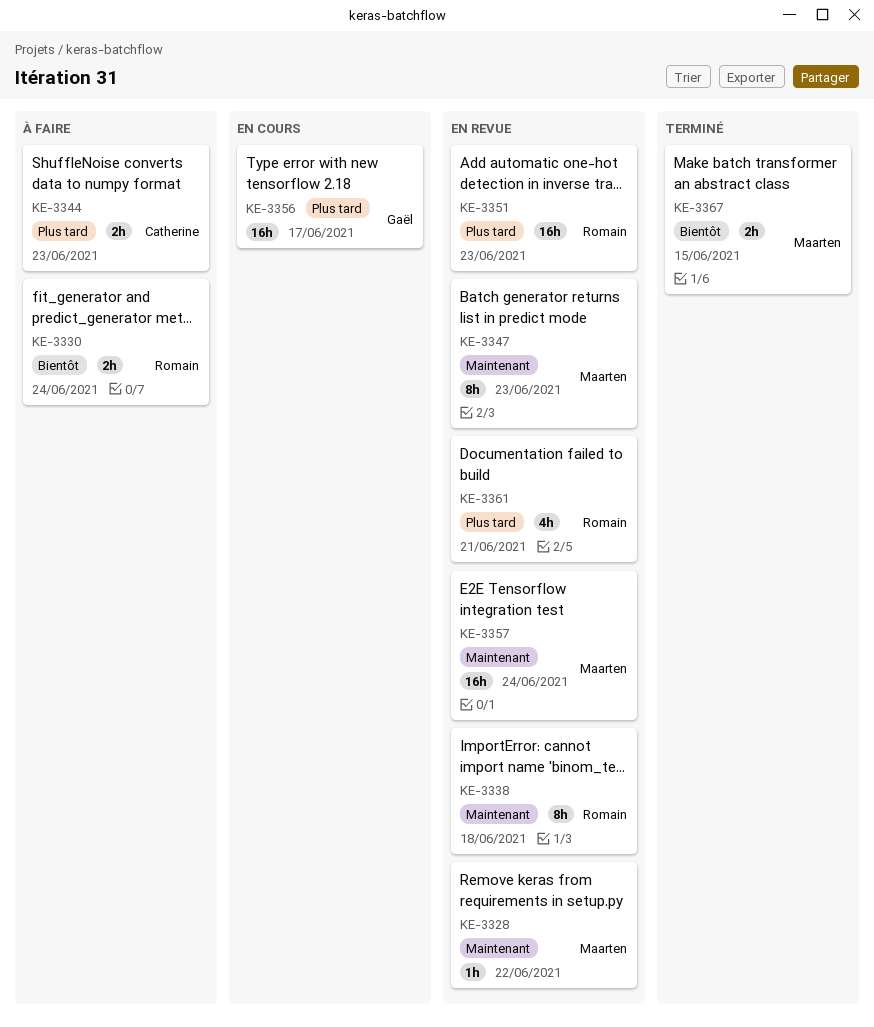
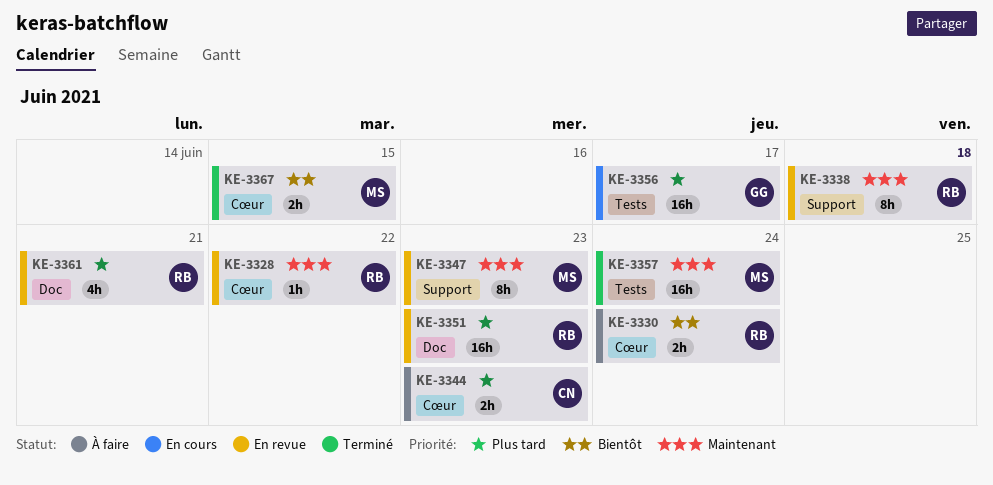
KE-3328, owner: Maarten -> Romain
KE-3357, status: En revue -> Terminé

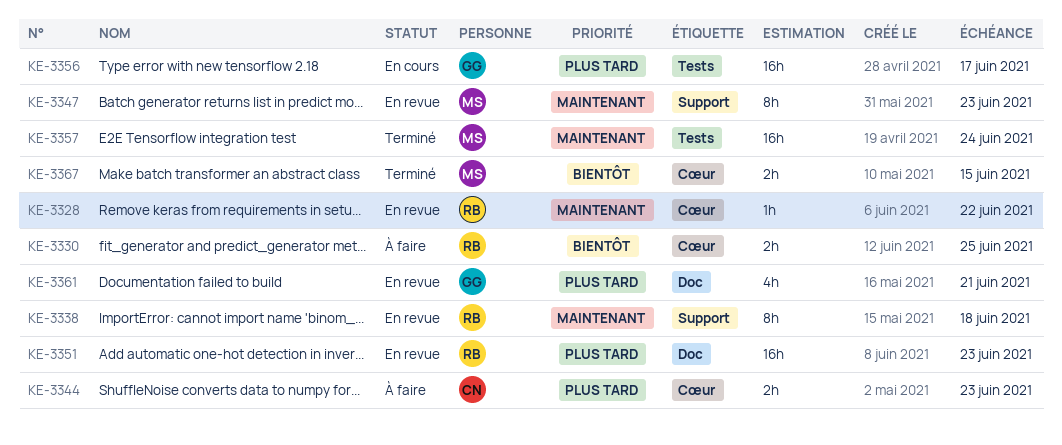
KE-3330, due: Jun 24 -> Jun 25
KE-3361, owner: RB -> GG

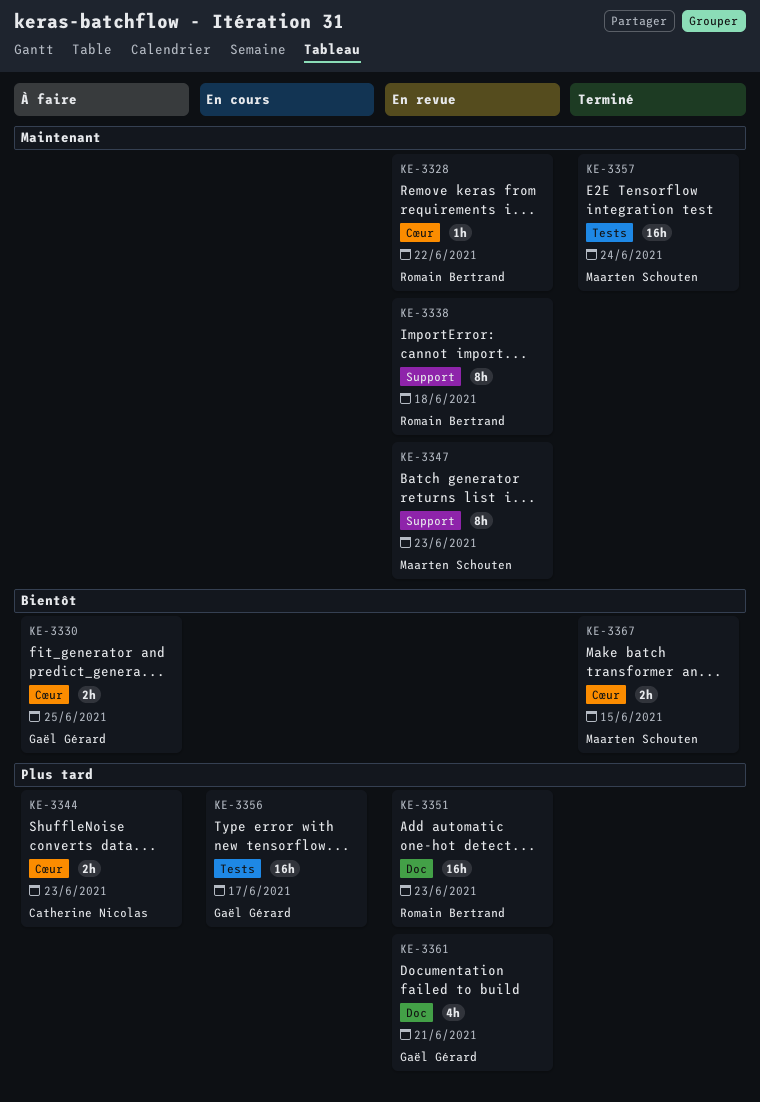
KE-3330, owner: Romain Bertrand -> Gaël Gérard

